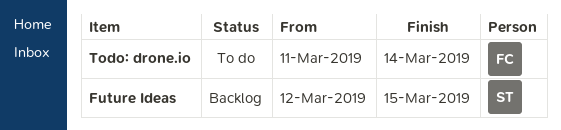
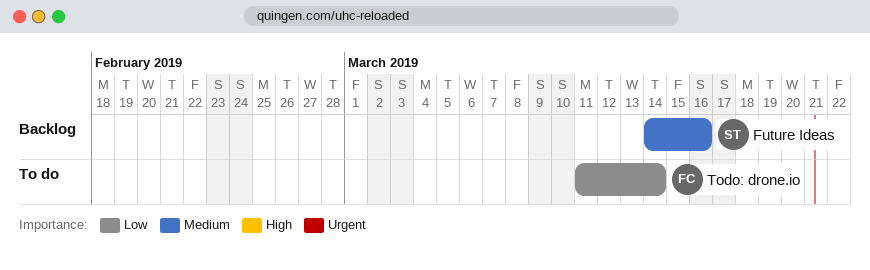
Future Ideas, start: Mar 12 -> Mar 14
Future Ideas, due: Mar 15 -> Mar 16

